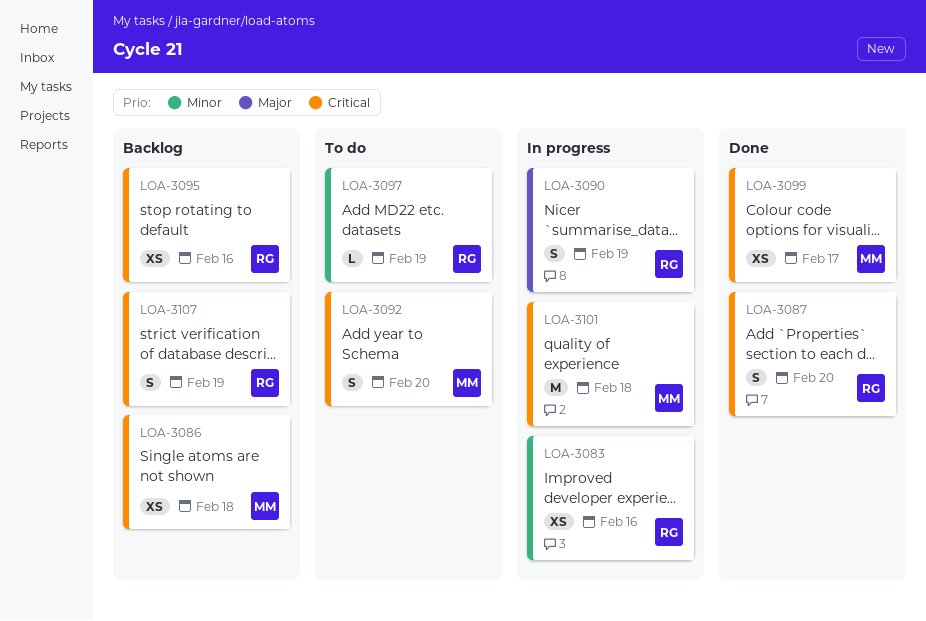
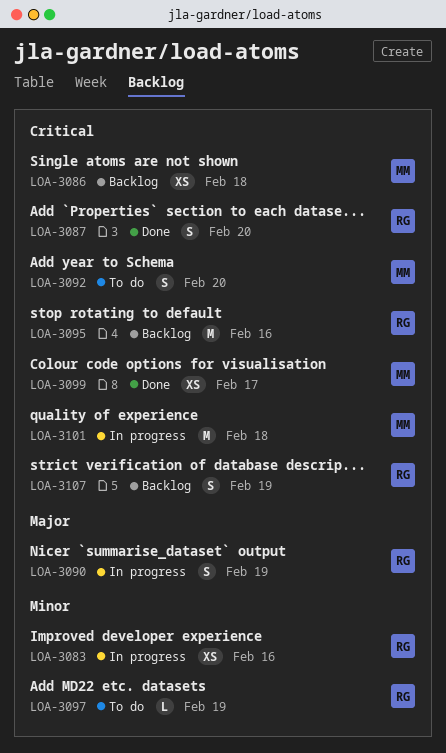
LOA-3095, estimate: XS -> M

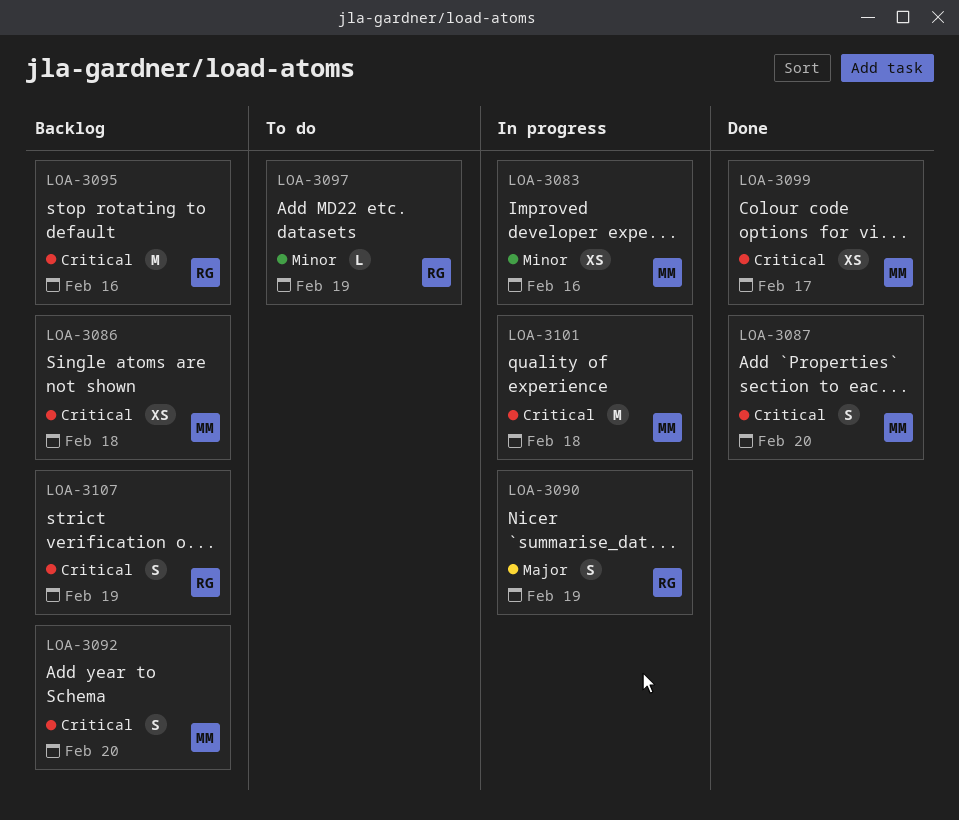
LOA-3083, owner: RG -> MM
LOA-3087, owner: RG -> MM
LOA-3092, status: To do -> Backlog

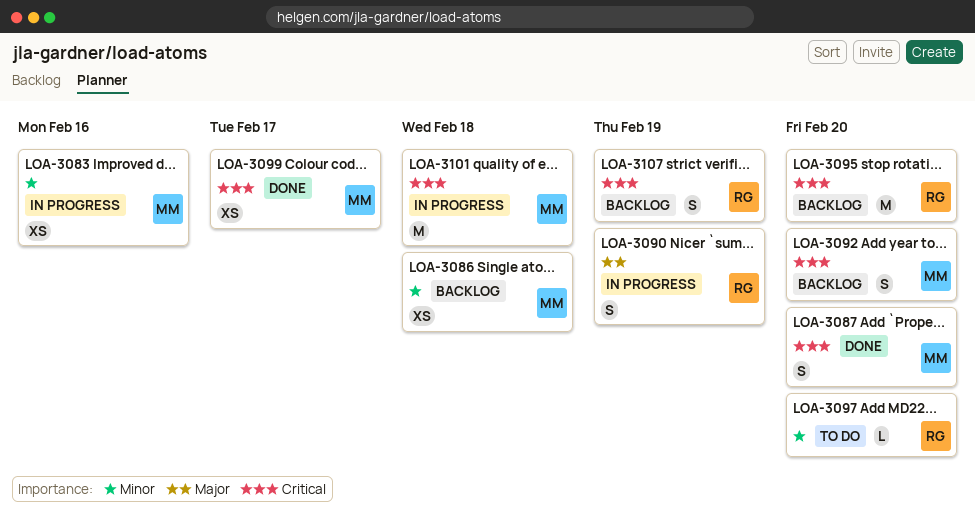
LOA-3086, priority: Critical -> Minor
LOA-3095, due: Feb 16 -> Feb 20
LOA-3097, due: Feb 19 -> Feb 20

